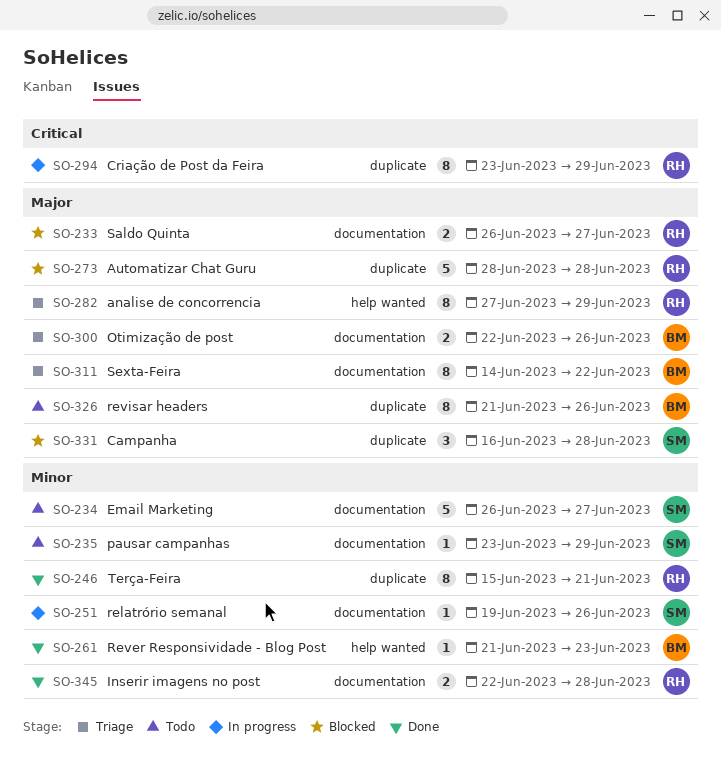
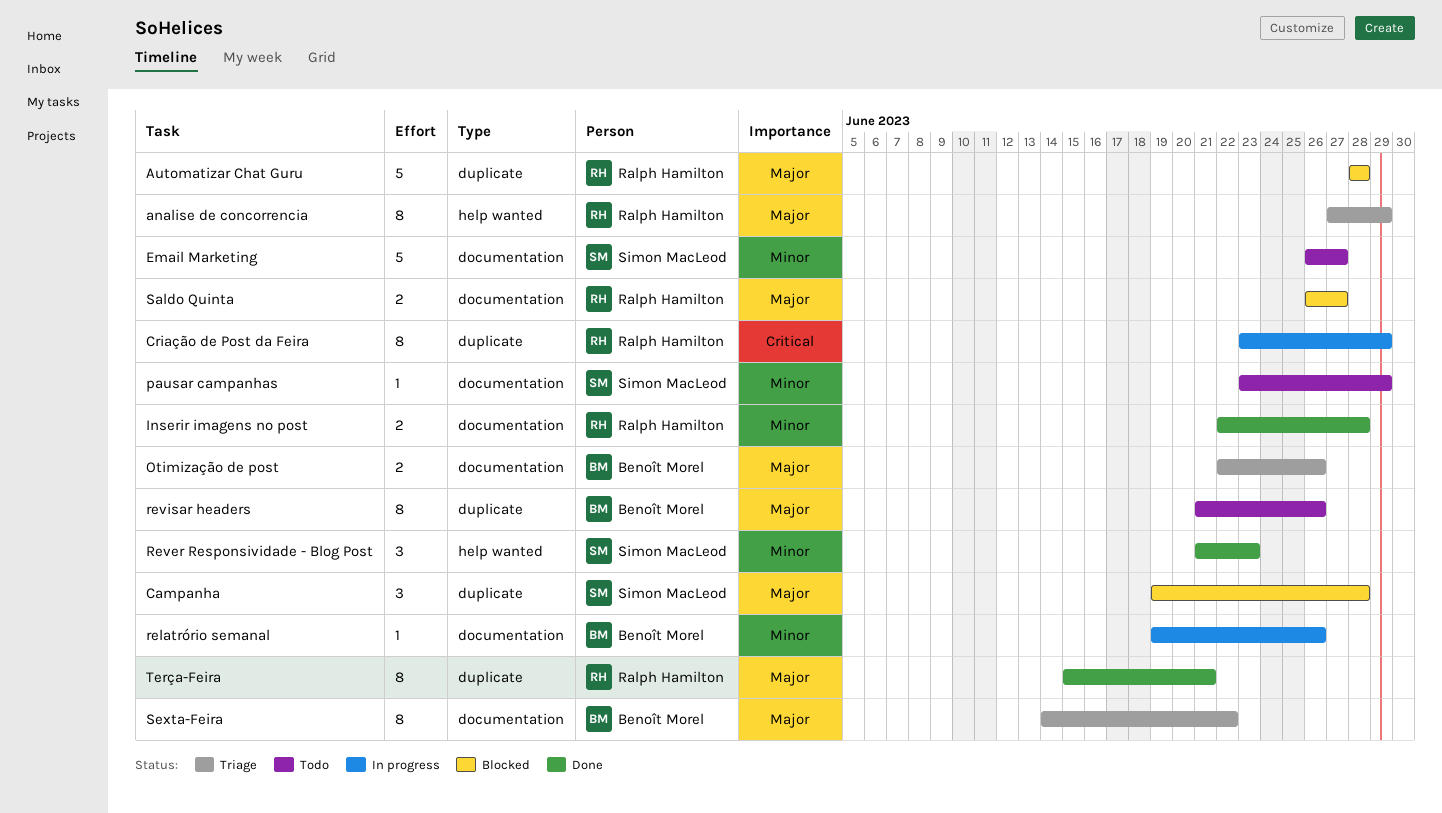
Campanha, start: Jun 16 -> Jun 19
relatrório semanal, owner: Simon MacLeod -> Benoît Morel
Rever Responsividade - Blog Post, owner: Benoît Morel -> Simon MacLeod
Rever Responsividade - Blog Post, estimate: 1 -> 3
Terça-Feira, priority: Minor -> Major

